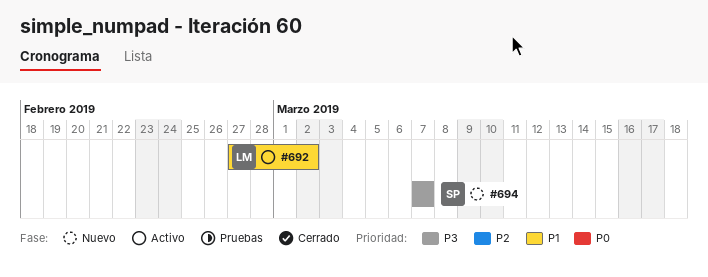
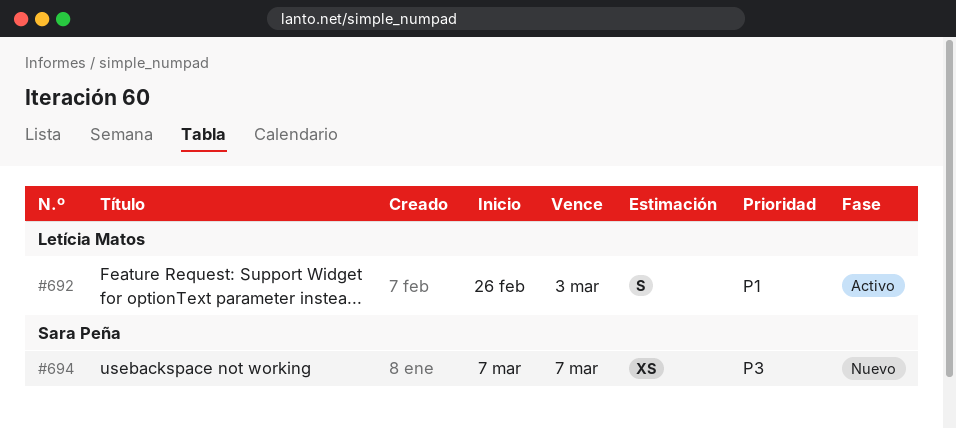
#692, start: Feb 27 -> Feb 26
#692, due: Mar 2 -> Mar 3

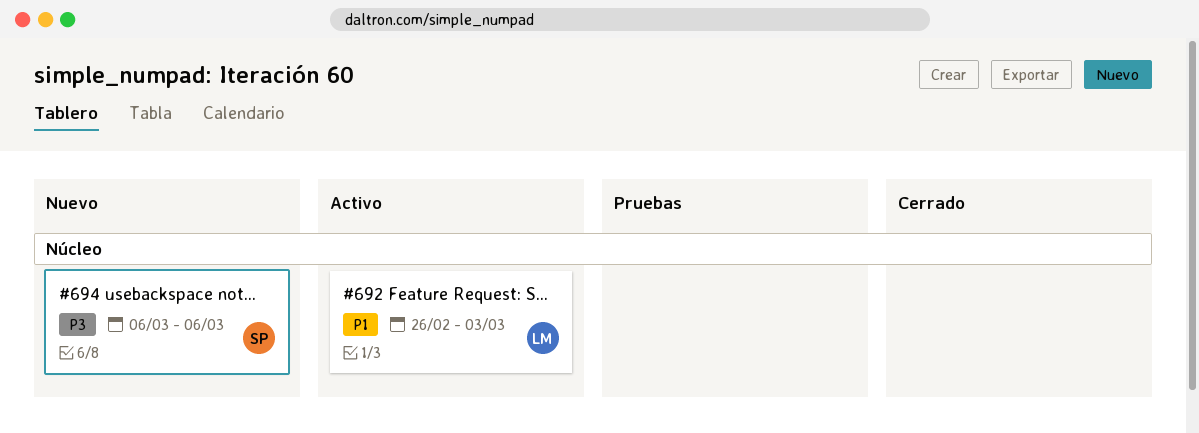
#694, start: Mar 7 -> Mar 6
#694, due: Mar 7 -> Mar 6

